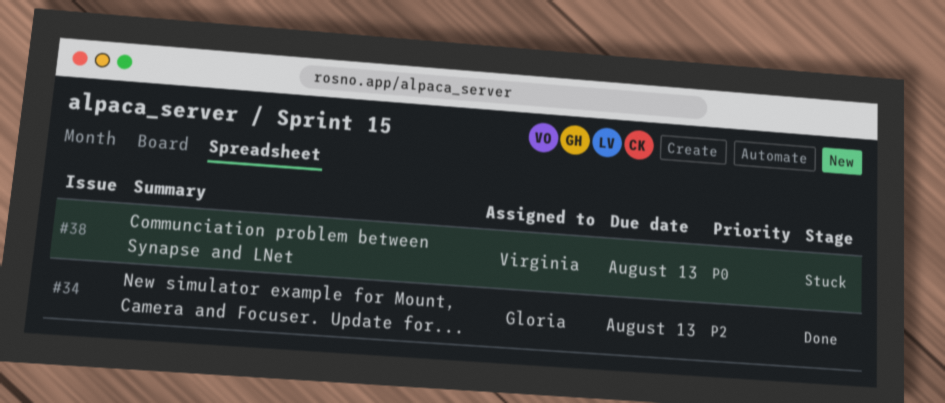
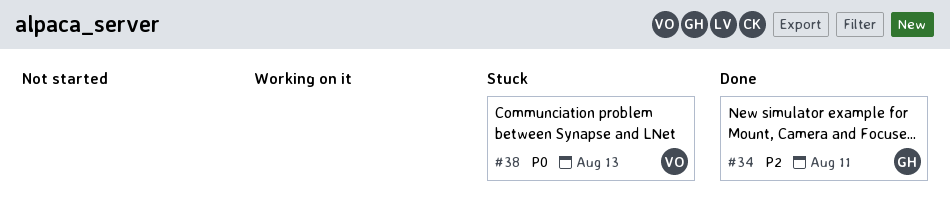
#34, due: Aug 13 -> Aug 11

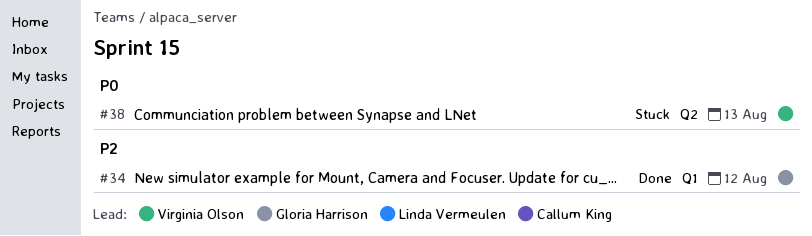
#34, due: Aug 11 -> Aug 12

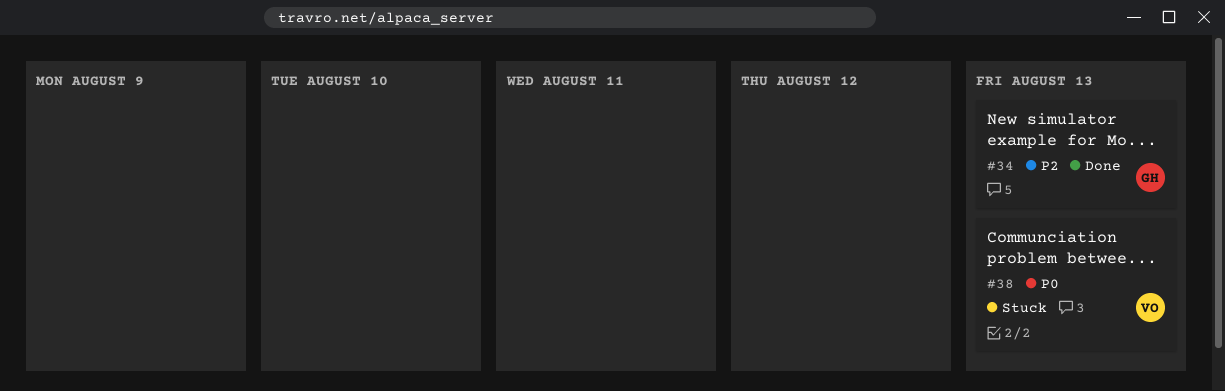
#34, due: Aug 12 -> Aug 13

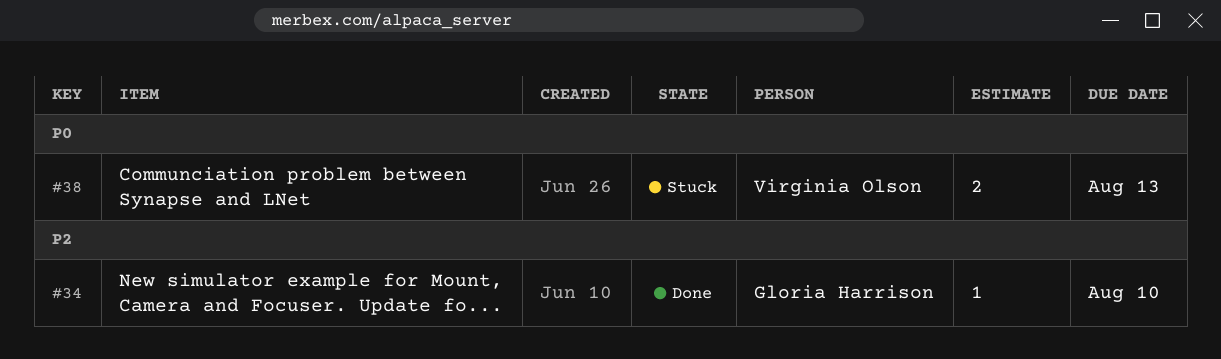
#34, due: Aug 13 -> Aug 10

